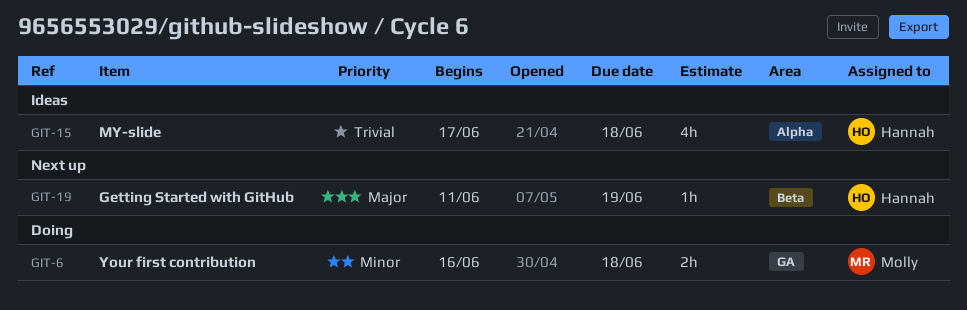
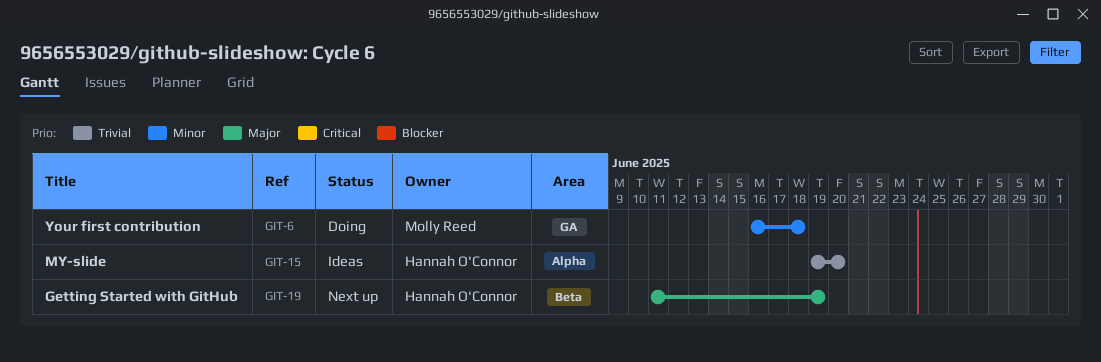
GIT-15, start: Jun 17 -> Jun 19
GIT-15, due: Jun 18 -> Jun 20

